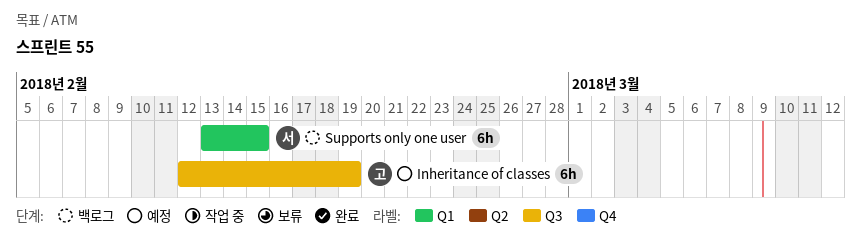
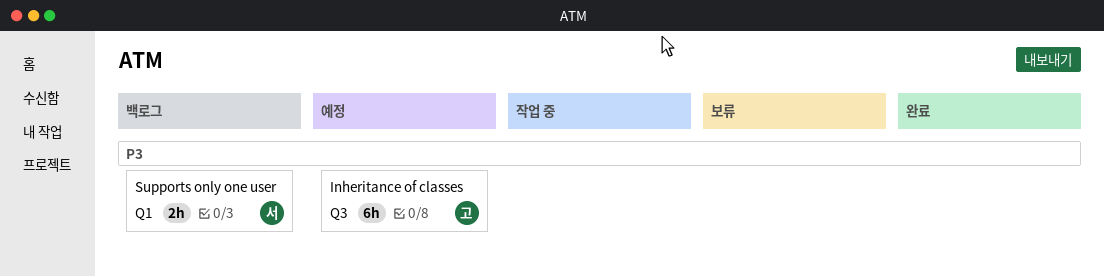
Supports only one user, estimate: 6h -> 2h

